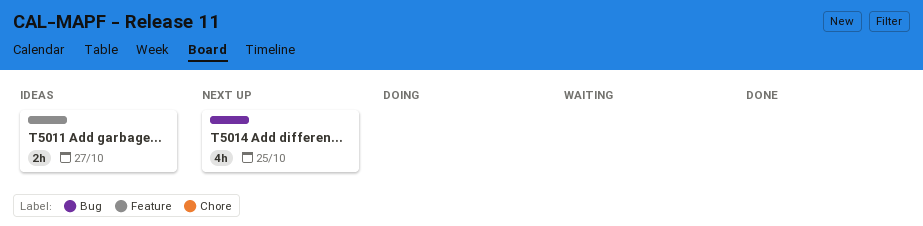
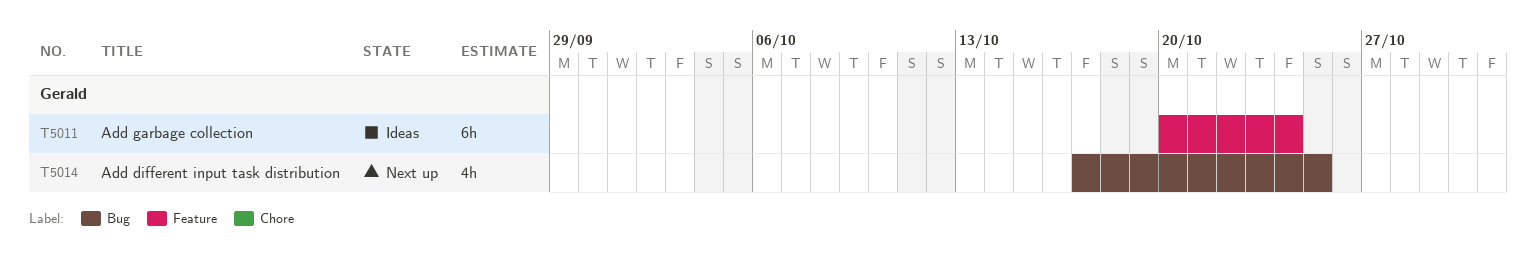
T5011, estimate: 2h -> 6h
T5011, due: Oct 27 -> Oct 24

